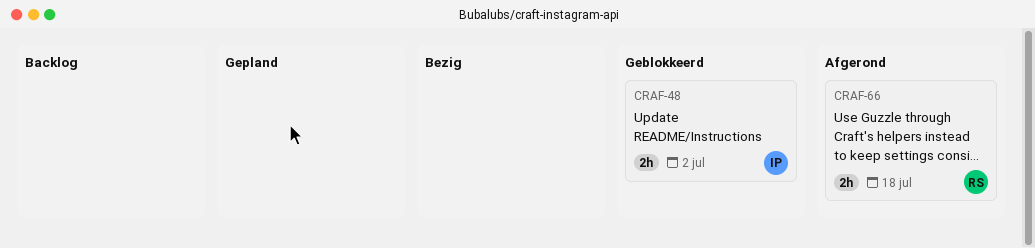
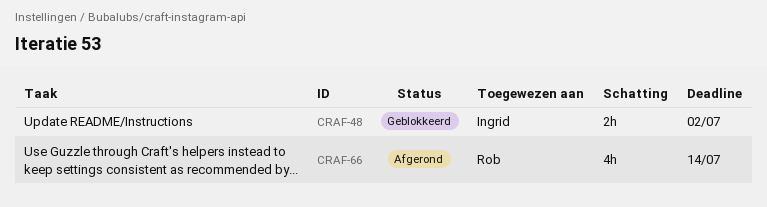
CRAF-66, estimate: 2h -> 4h
CRAF-66, due: Jul 18 -> Jul 14

